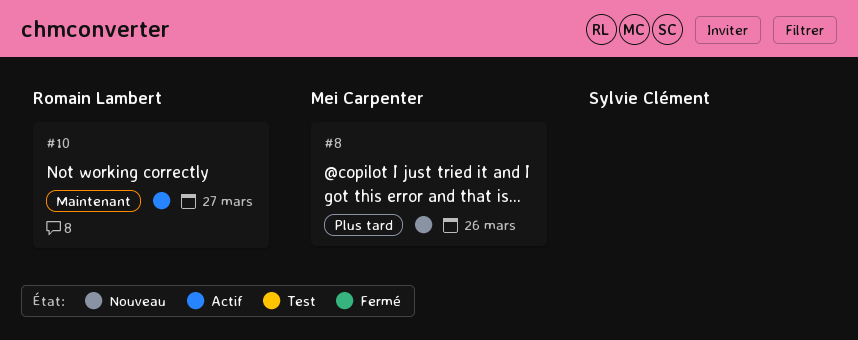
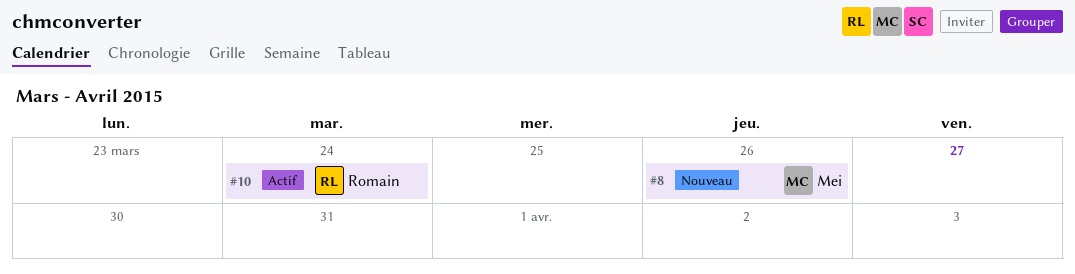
#10, due: Mar 27 -> Mar 24

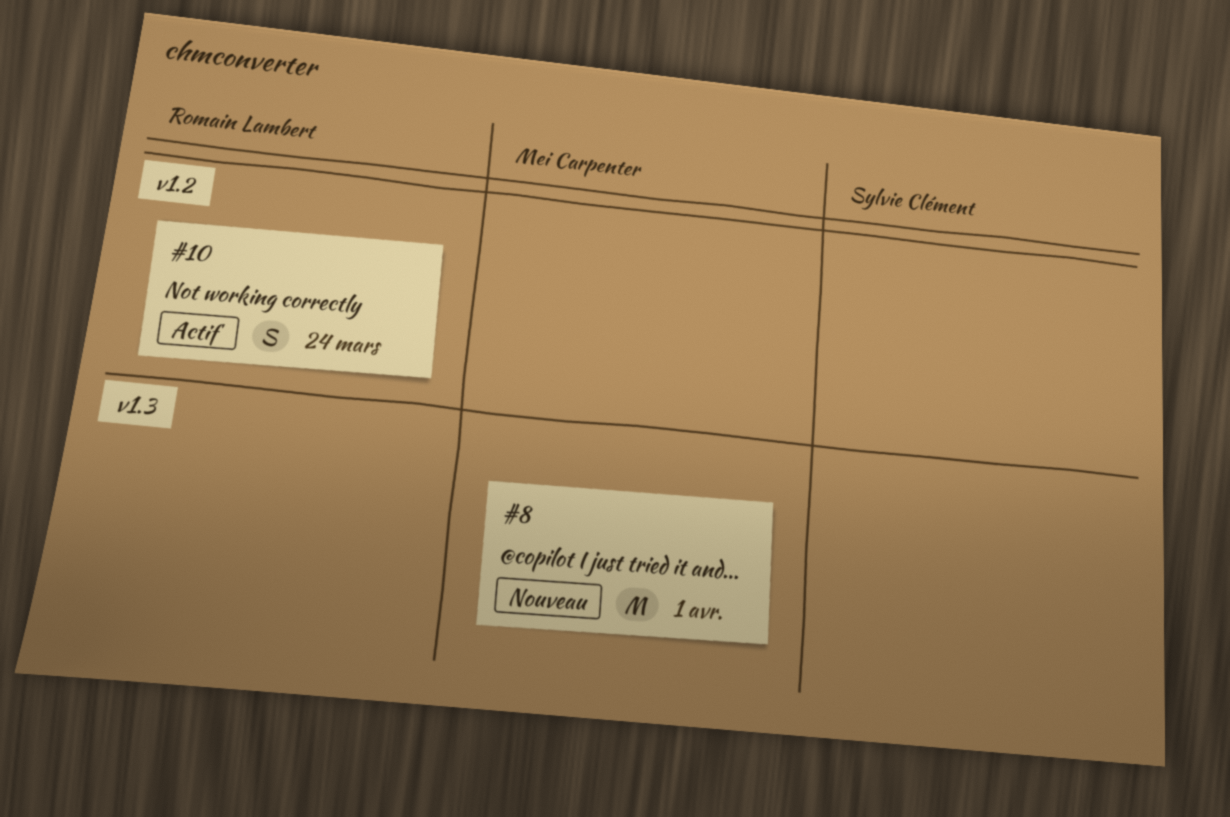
#8, due: Mar 26 -> Apr 1

